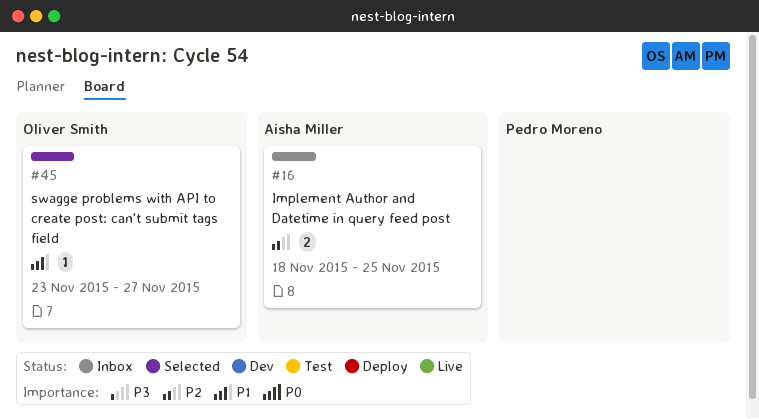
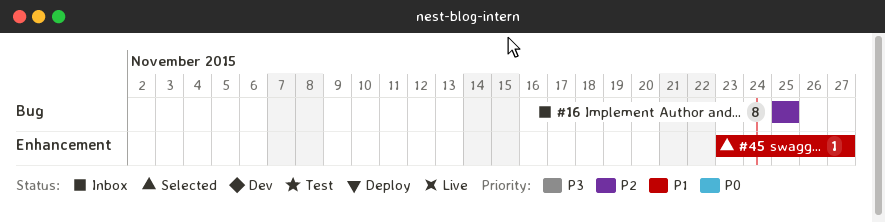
#16, estimate: 2 -> 8
#16, start: Nov 18 -> Nov 25

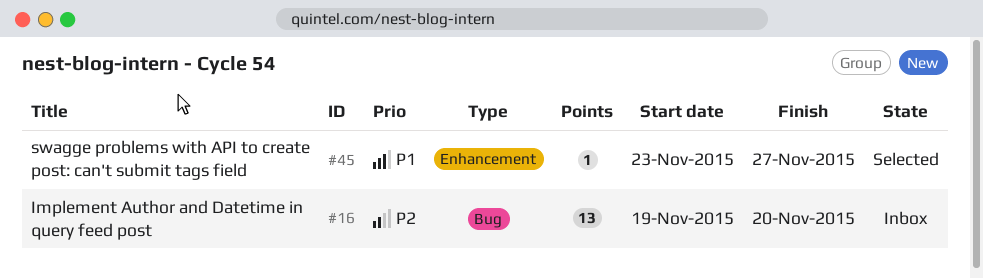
#16, estimate: 8 -> 13
#16, start: Nov 25 -> Nov 19
#16, due: Nov 25 -> Nov 20

